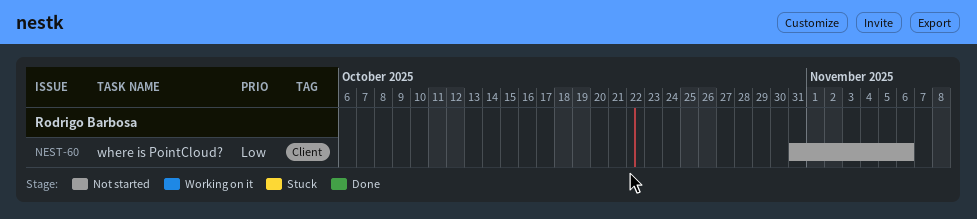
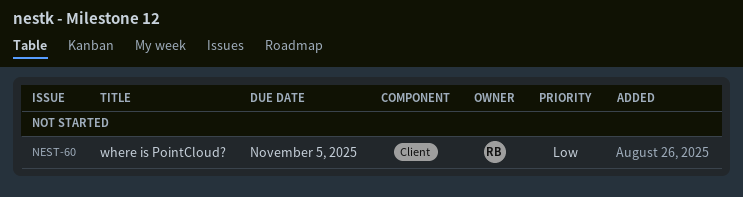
NEST-60, due: Nov 6 -> Nov 5

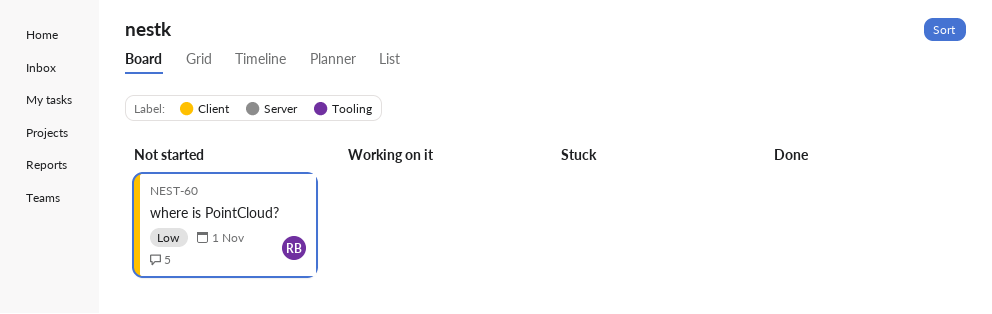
NEST-60, due: Nov 5 -> Nov 1

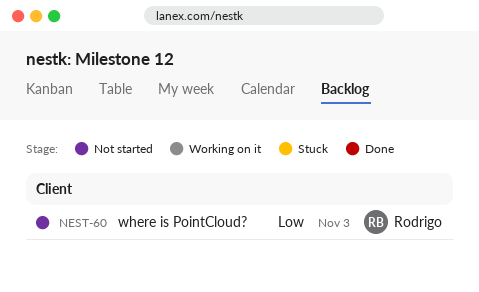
NEST-60, due: Nov 1 -> Nov 3

